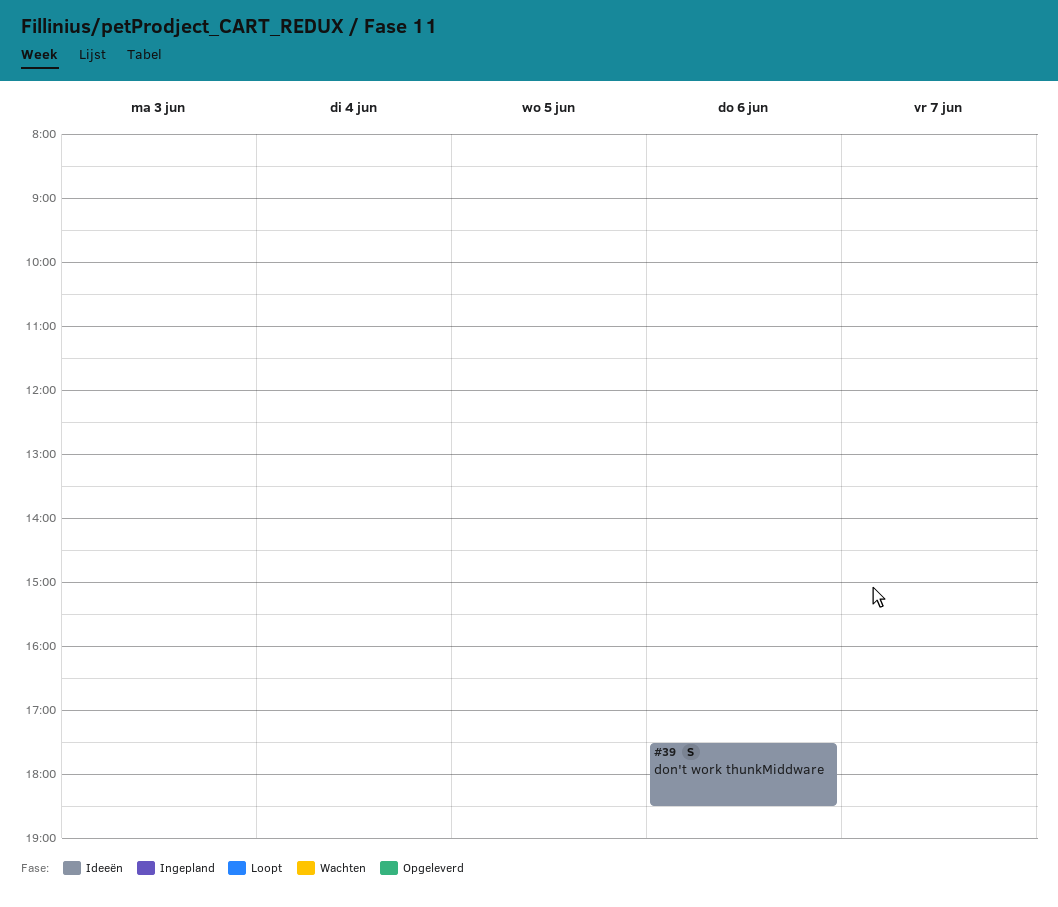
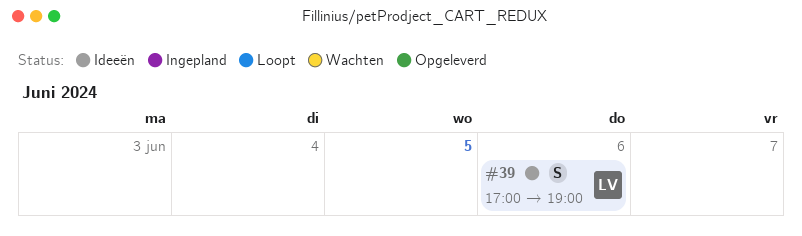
#39, begins: 17:30 -> 17:00
#39, ends: 18:30 -> 19:00

